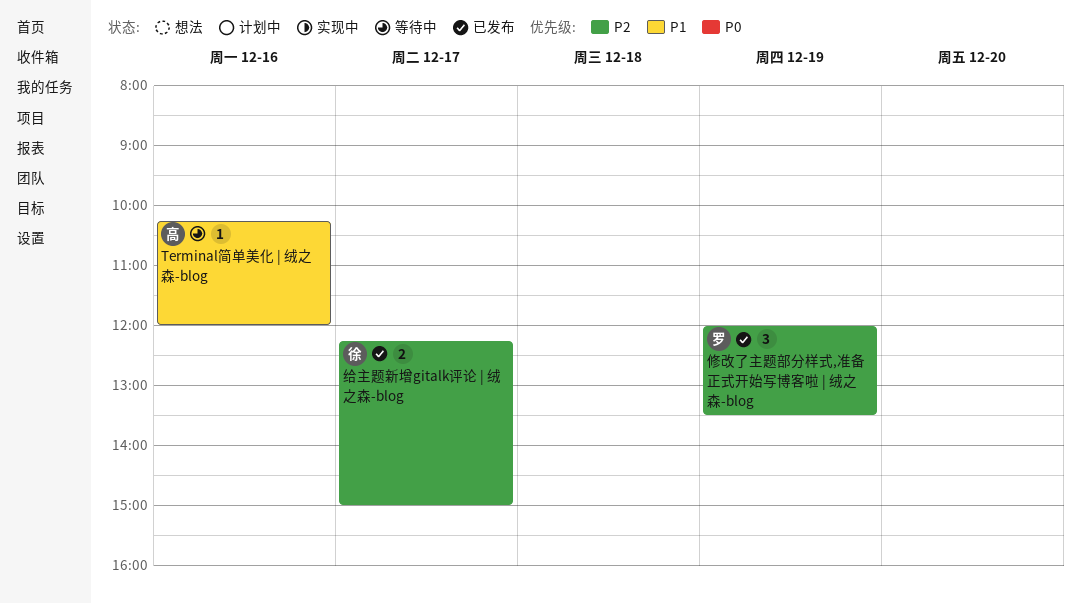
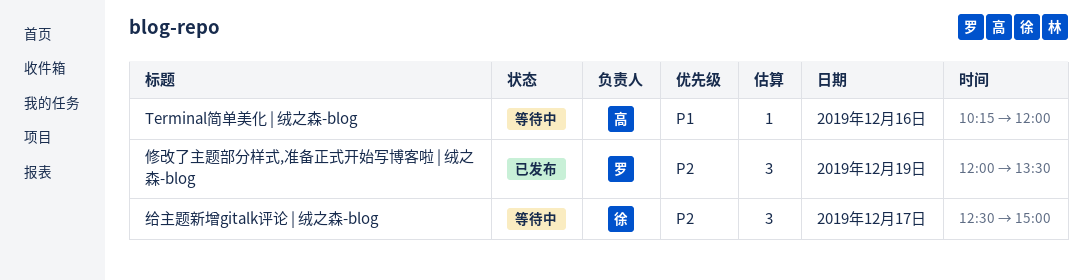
给主题新增gitalk评论 | 绒之森-blog, status: 已发布 -> 等待中
给主题新增gitalk评论 | 绒之森-blog, estimate: 2 -> 3
给主题新增gitalk评论 | 绒之森-blog, begins: 12:15 -> 12:30

